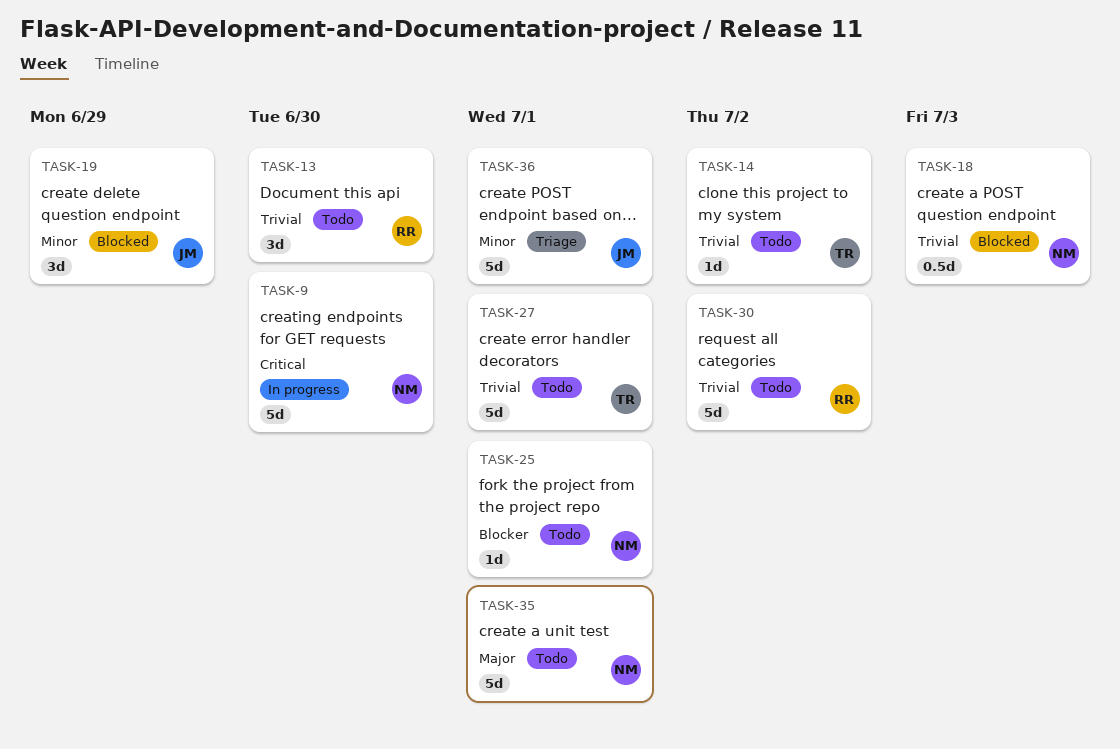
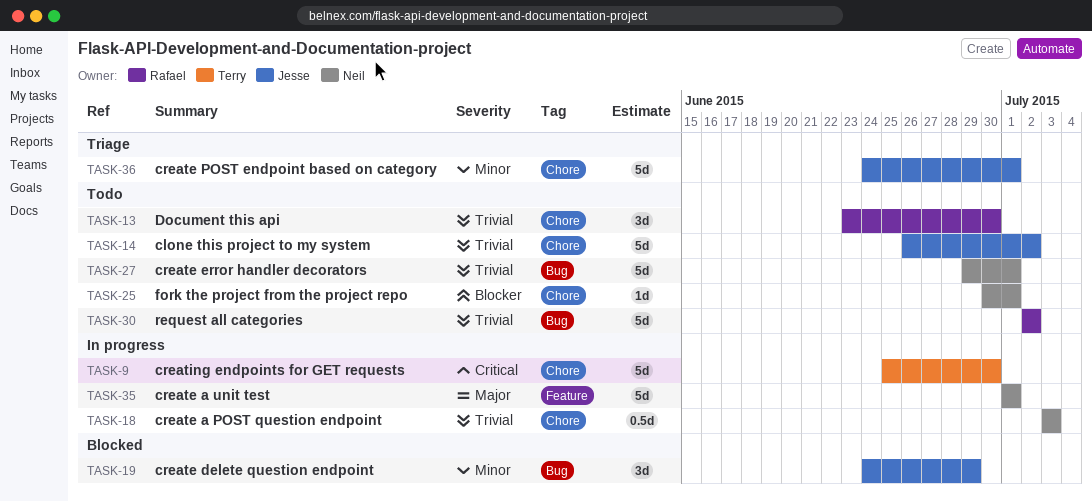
TASK-9, owner: Neil -> Terry
TASK-14, owner: Terry -> Jesse
TASK-14, estimate: 1d -> 5d
TASK-18, status: Blocked -> In progress
TASK-27, owner: Terry -> Neil
TASK-35, status: Todo -> In progress

